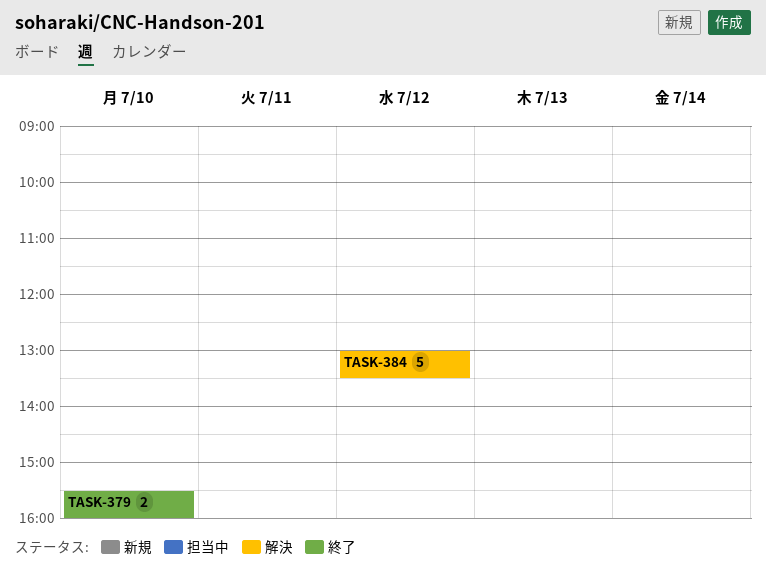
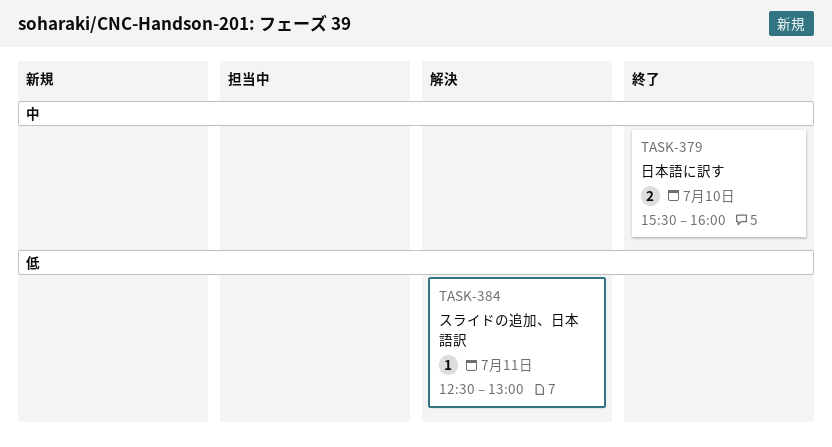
TASK-384, estimate: 5 -> 1
TASK-384, day: Jul 12 -> Jul 11
TASK-384, begins: 13:00 -> 12:30
TASK-384, ends: 13:30 -> 13:00

